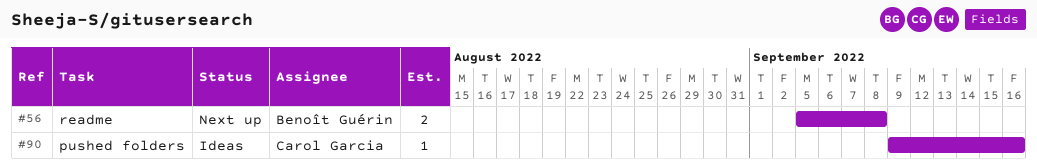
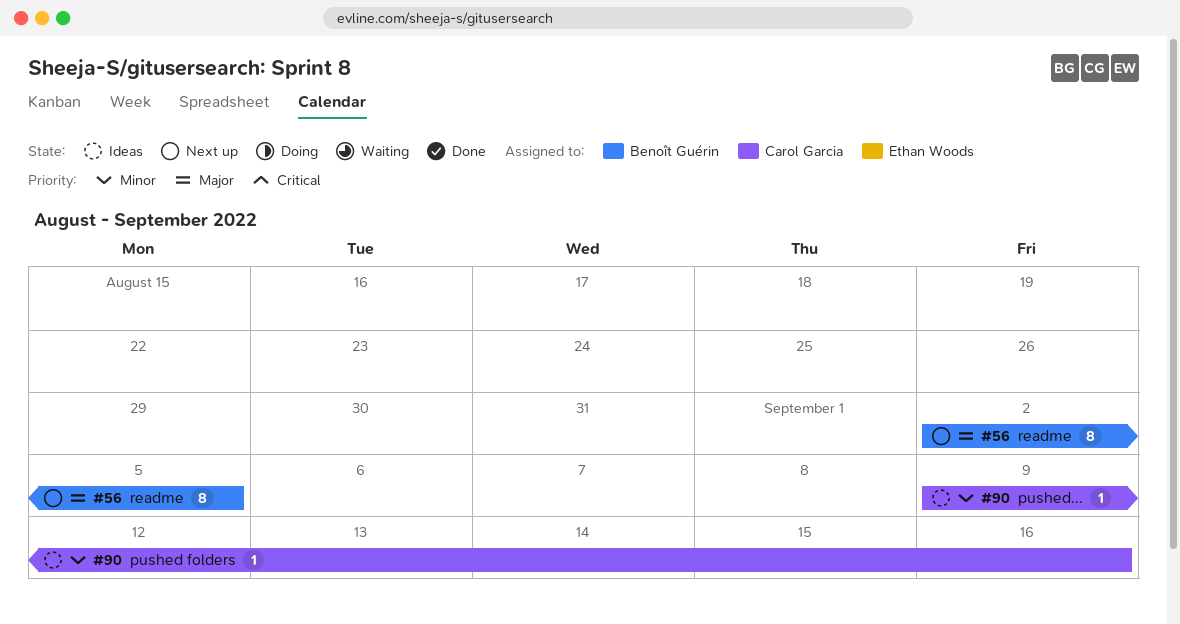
#56, estimate: 2 -> 8
#56, start: Sep 5 -> Sep 2
#56, due: Sep 8 -> Sep 5

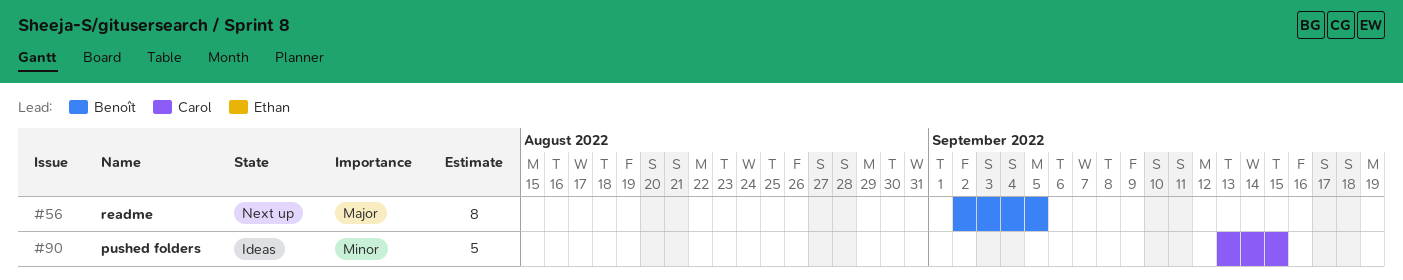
#90, estimate: 1 -> 5
#90, start: Sep 9 -> Sep 13
#90, due: Sep 16 -> Sep 15

